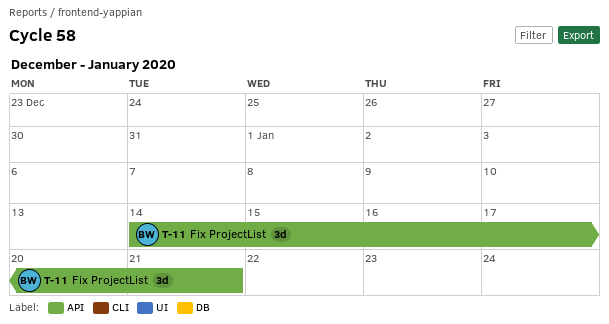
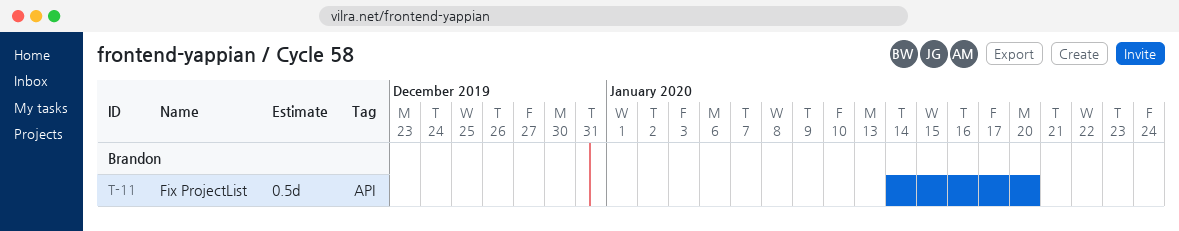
T-11, estimate: 3d -> 0.5d
T-11, due: Jan 21 -> Jan 20

